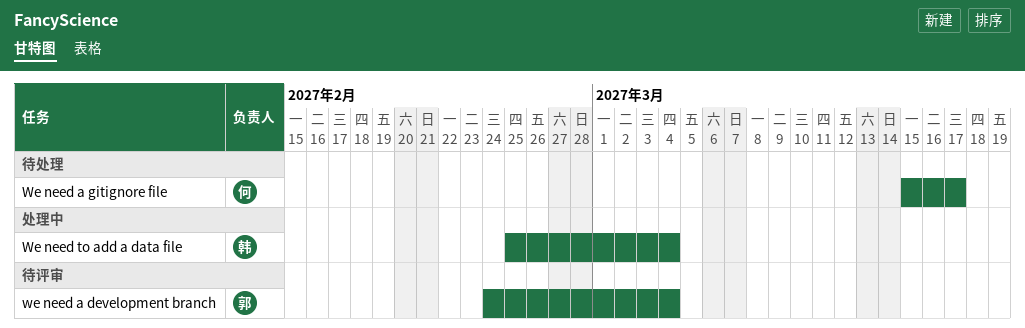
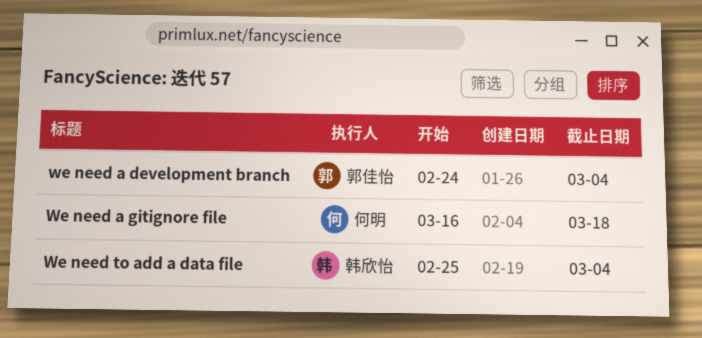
We need a gitignore file, start: Mar 15 -> Mar 16
We need a gitignore file, due: Mar 17 -> Mar 18

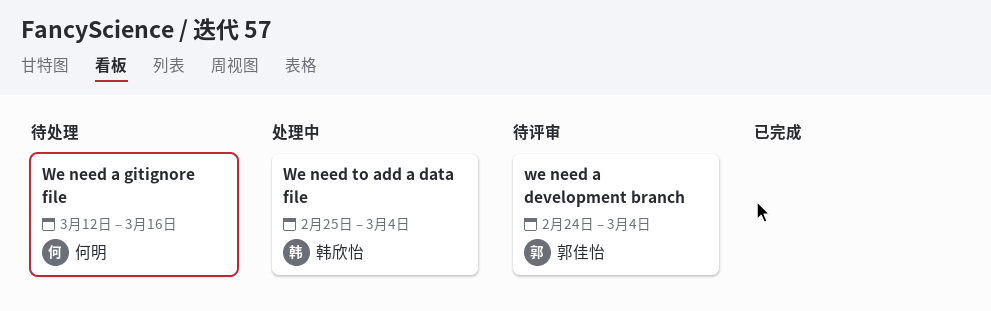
We need a gitignore file, start: Mar 16 -> Mar 12
We need a gitignore file, due: Mar 18 -> Mar 16

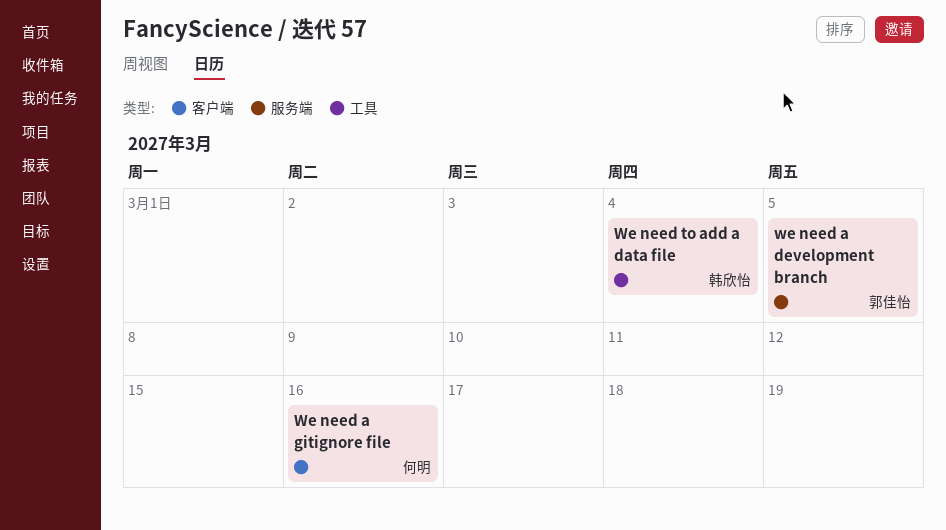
we need a development branch, due: Mar 4 -> Mar 5

